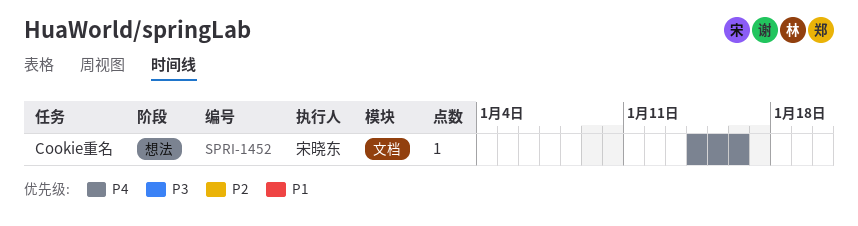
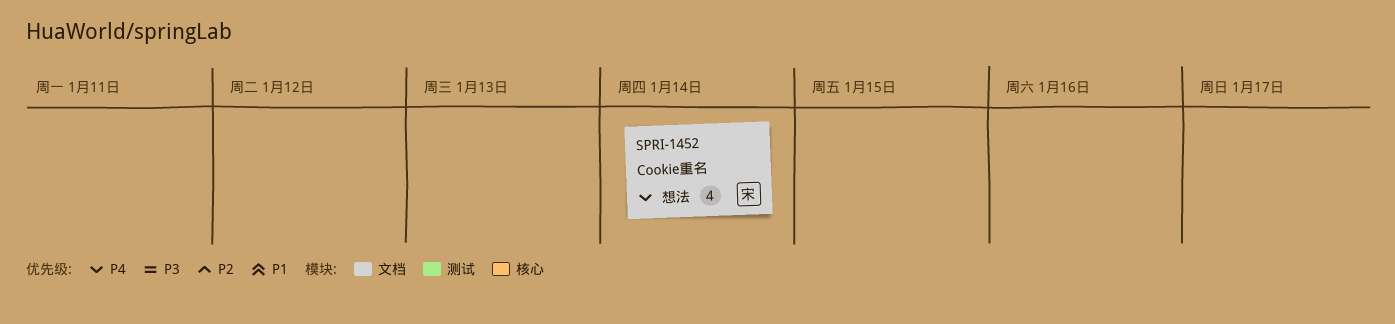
SPRI-1452, estimate: 1 -> 4
SPRI-1452, due: Jan 16 -> Jan 14

